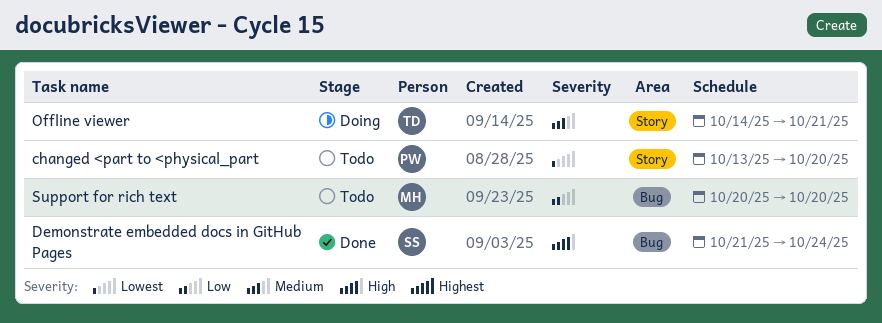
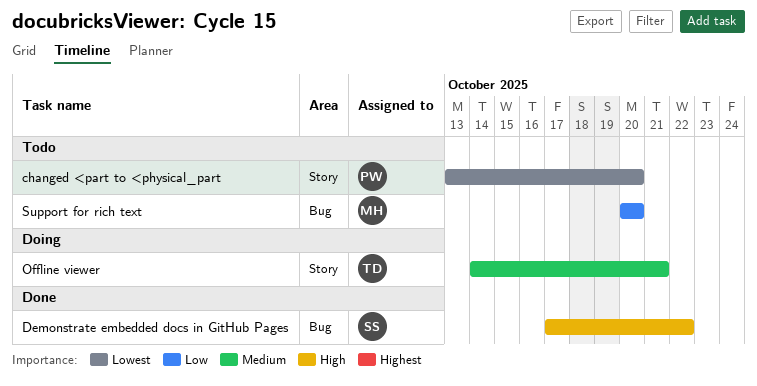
Demonstrate embedded docs in GitHub Pages, start: Oct 21 -> Oct 17
Demonstrate embedded docs in GitHub Pages, due: Oct 24 -> Oct 22

